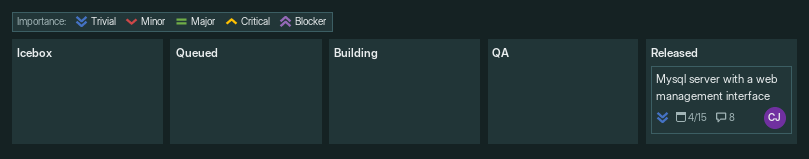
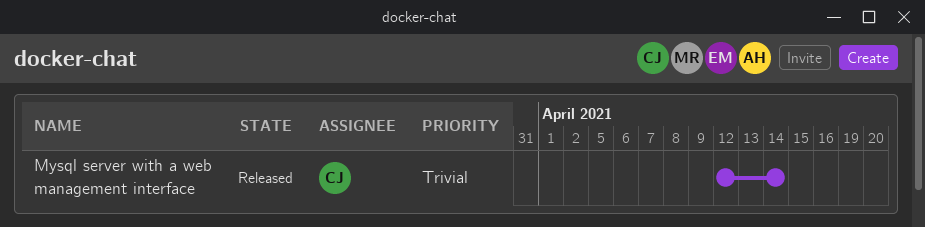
Mysql server with a web management interface, due: Apr 15 -> Apr 14

